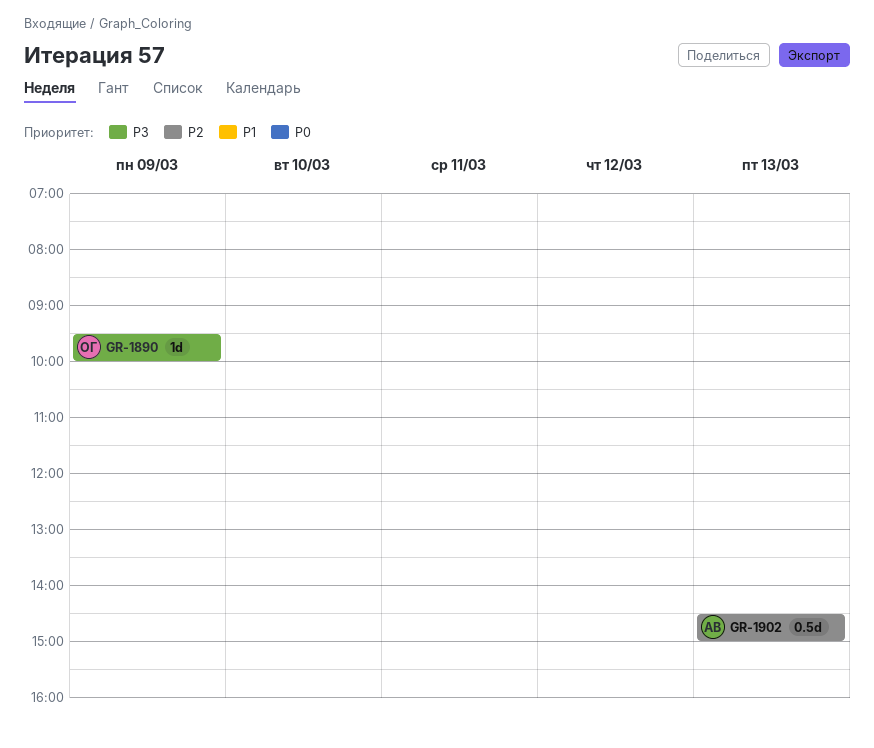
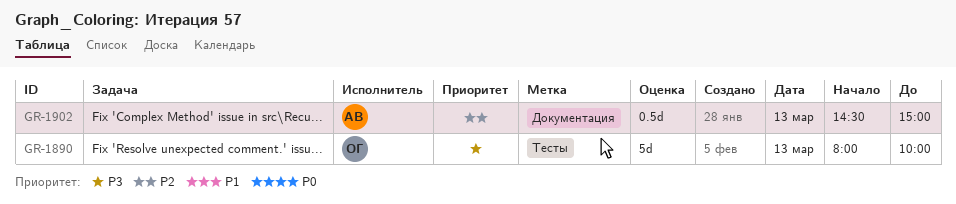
GR-1890, estimate: 1d -> 5d
GR-1890, day: Mar 9 -> Mar 13
GR-1890, begins: 09:30 -> 08:00

